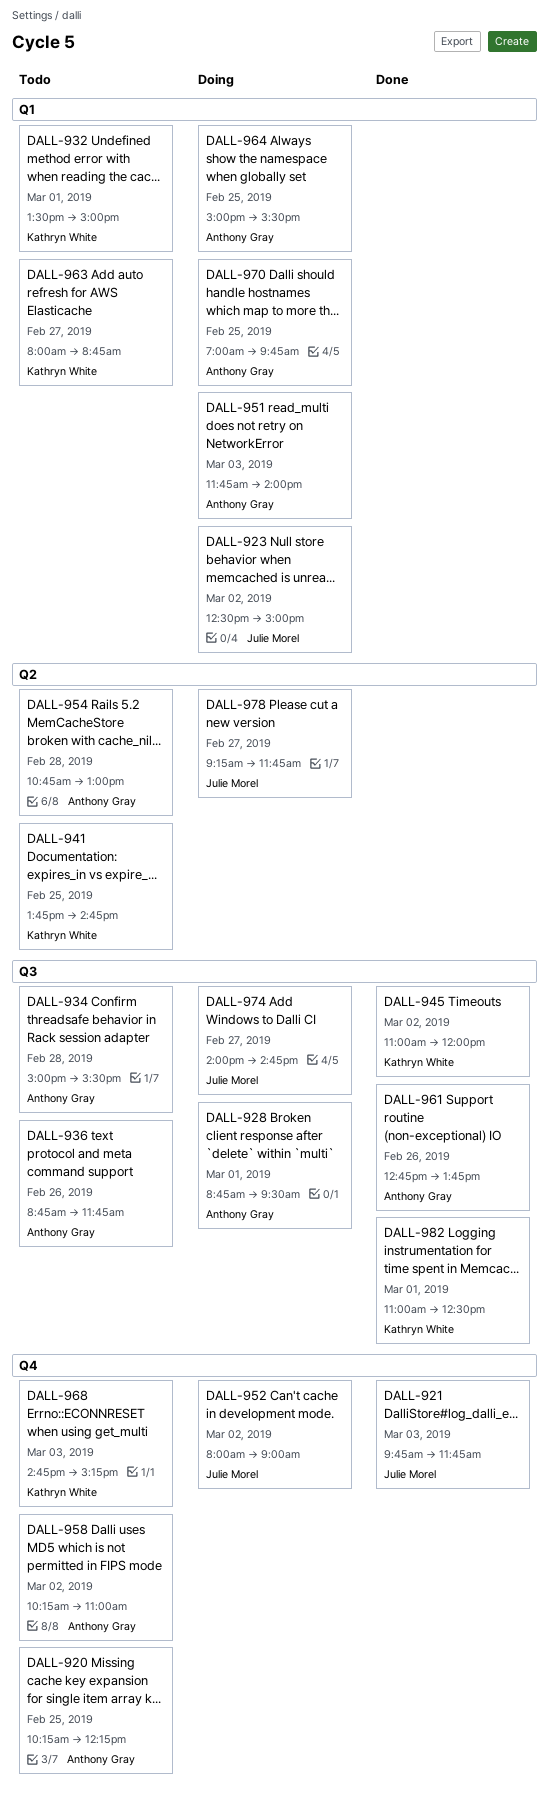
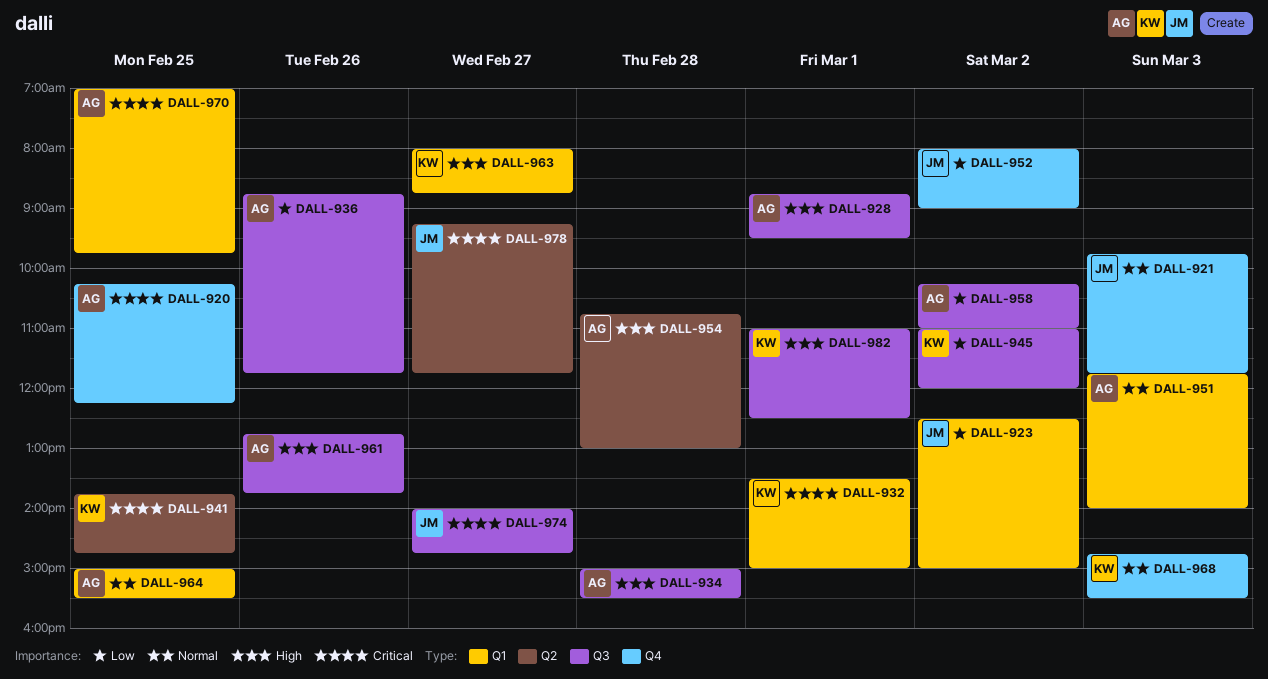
DALL-958, label: Q4 -> Q3
DALL-968, ends: 15:15 -> 15:30

